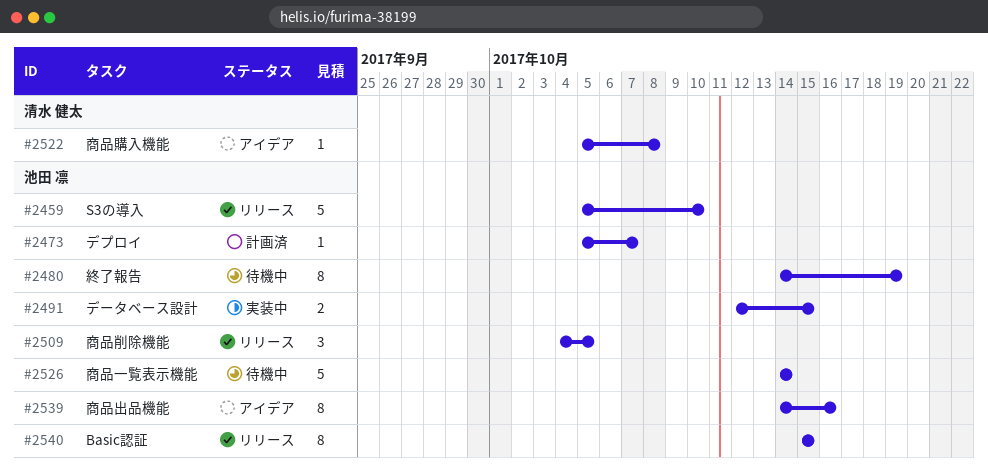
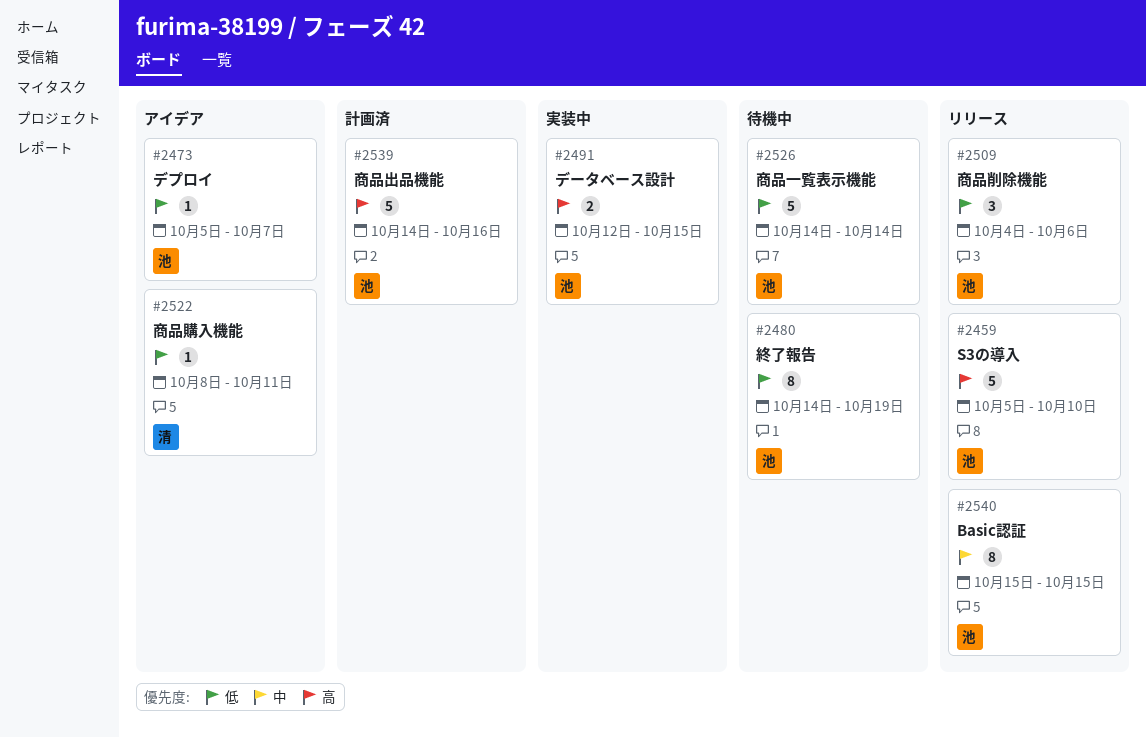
#2473, status: 計画済 -> アイデア
#2509, due: Oct 5 -> Oct 6
#2522, start: Oct 5 -> Oct 8
#2522, due: Oct 8 -> Oct 11
#2539, status: アイデア -> 計画済
#2539, estimate: 8 -> 5

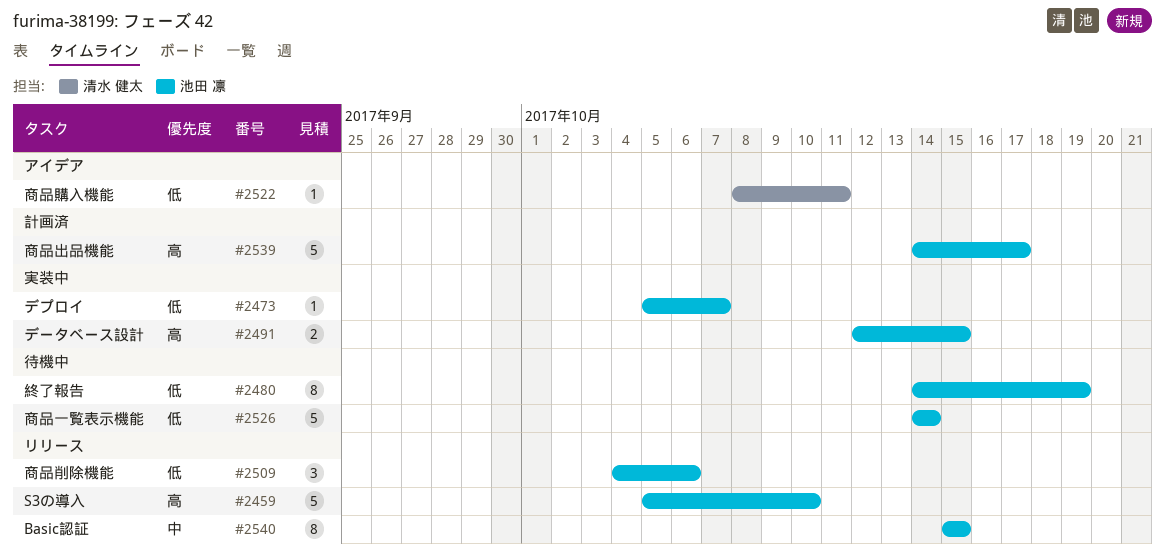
#2473, status: アイデア -> 実装中
#2539, due: Oct 16 -> Oct 17

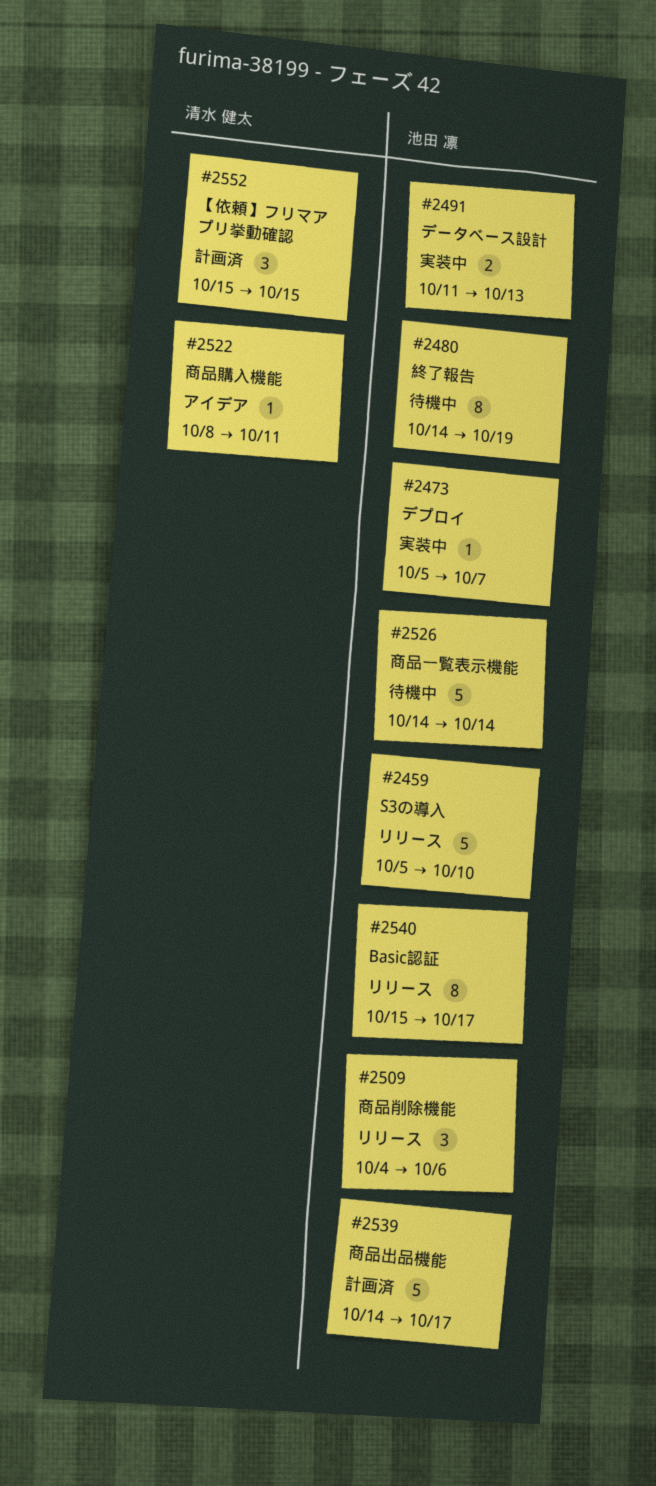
#2491, start: Oct 12 -> Oct 11
#2491, due: Oct 15 -> Oct 13
#2540, due: Oct 15 -> Oct 17
#2552: none -> present

